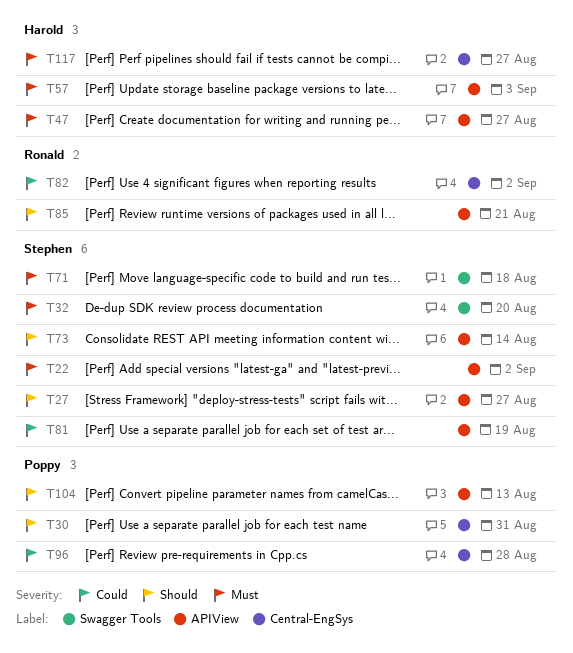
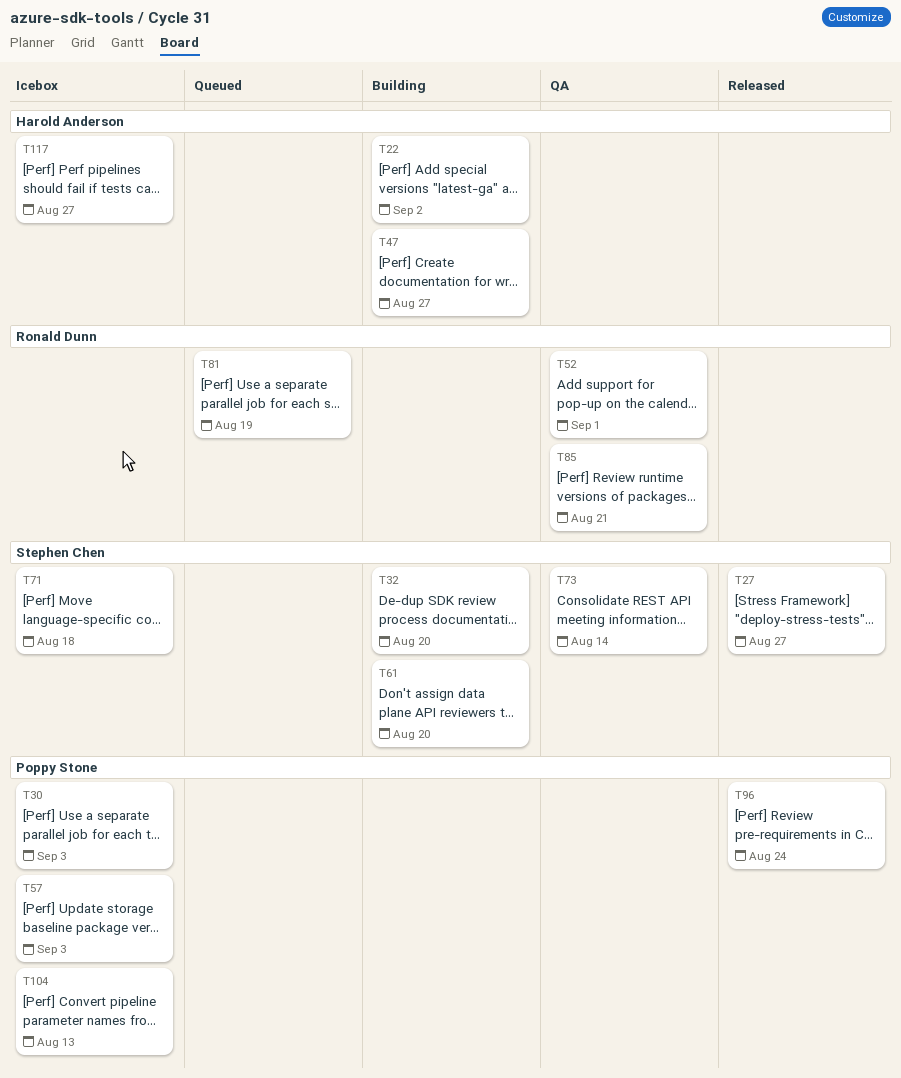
T22, owner: Stephen Chen -> Harold Anderson
T30, due: Aug 31 -> Sep 3
T52: none -> present
T57, owner: Harold Anderson -> Poppy Stone
T61: none -> present
T81, owner: Stephen Chen -> Ronald Dunn
T82: present -> none
T96, due: Aug 28 -> Aug 24

